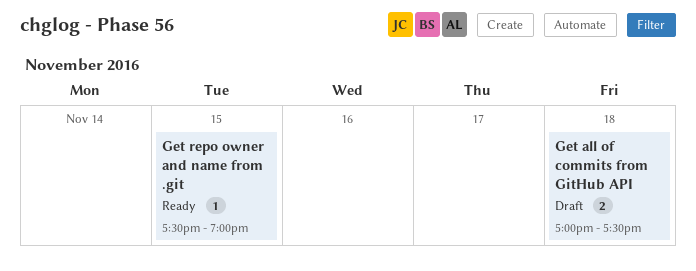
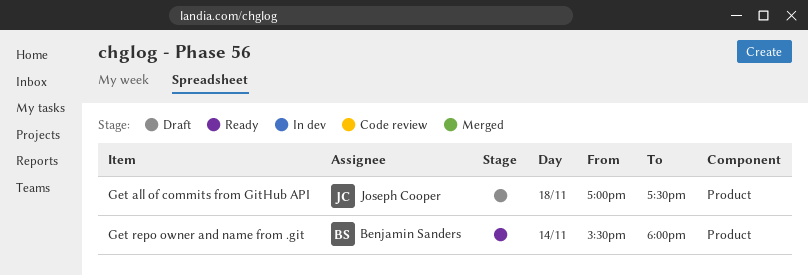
Get repo owner and name from .git, day: Nov 15 -> Nov 14
Get repo owner and name from .git, begins: 17:30 -> 15:30
Get repo owner and name from .git, ends: 19:00 -> 18:00

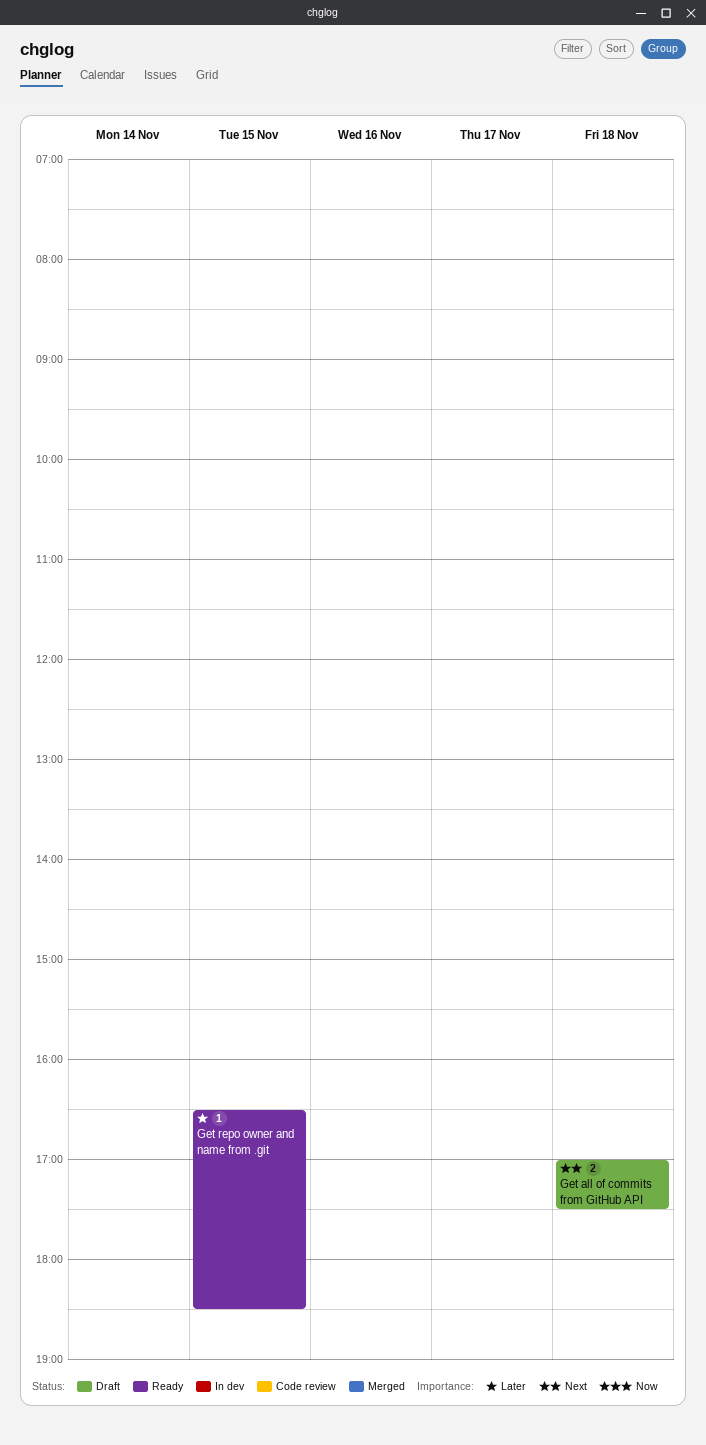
Get repo owner and name from .git, day: Nov 14 -> Nov 15
Get repo owner and name from .git, begins: 15:30 -> 16:30
Get repo owner and name from .git, ends: 18:00 -> 18:30

